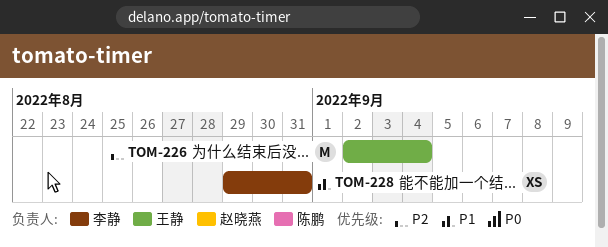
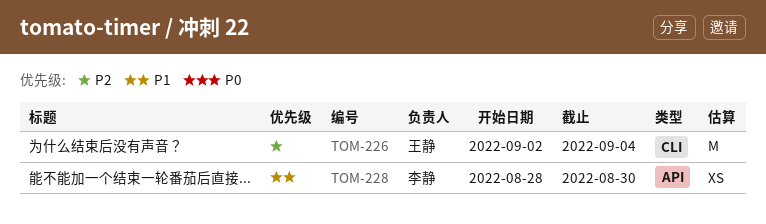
TOM-228, start: Aug 29 -> Aug 28
TOM-228, due: Aug 31 -> Aug 30

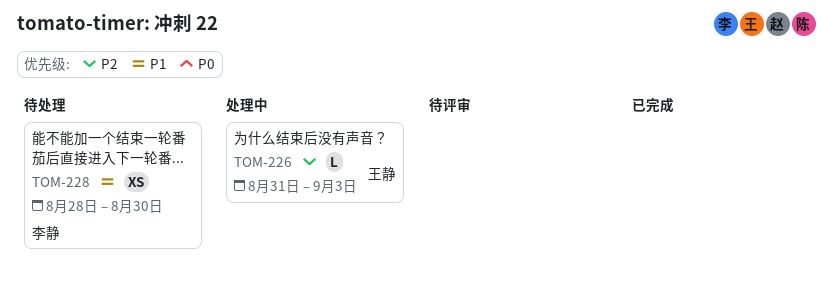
TOM-226, estimate: M -> L
TOM-226, start: Sep 2 -> Aug 31
TOM-226, due: Sep 4 -> Sep 3

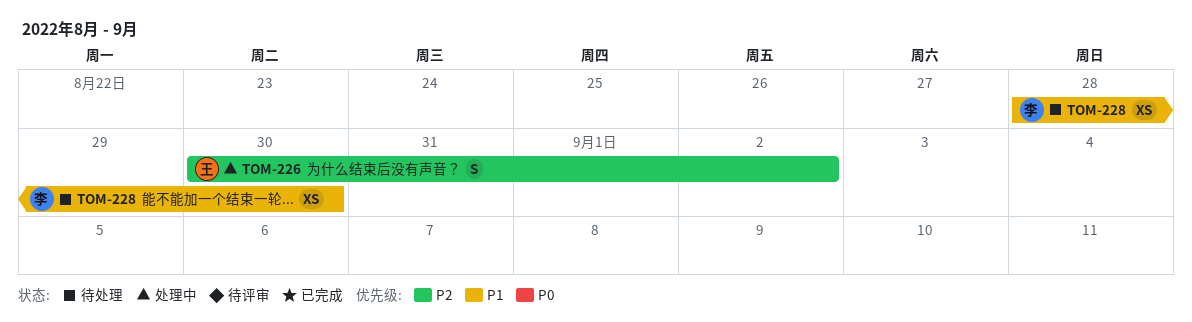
TOM-226, estimate: L -> S
TOM-226, start: Aug 31 -> Aug 30
TOM-226, due: Sep 3 -> Sep 2

